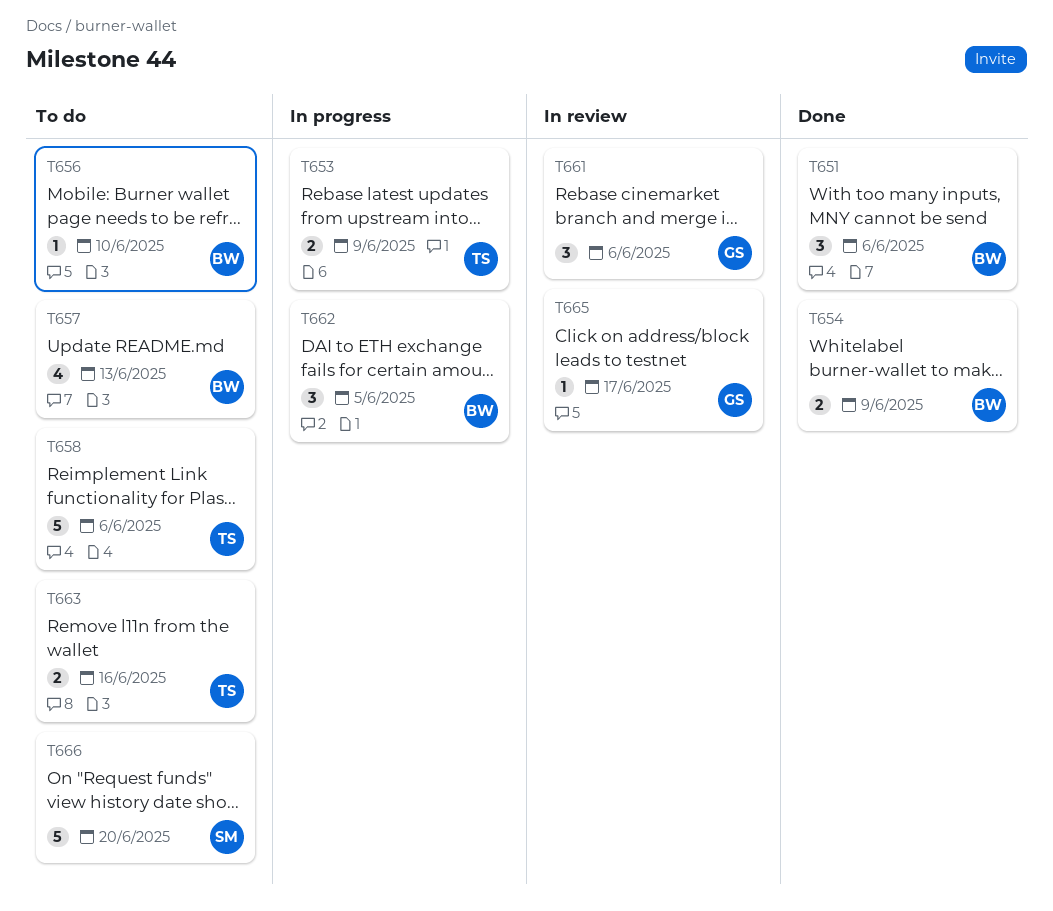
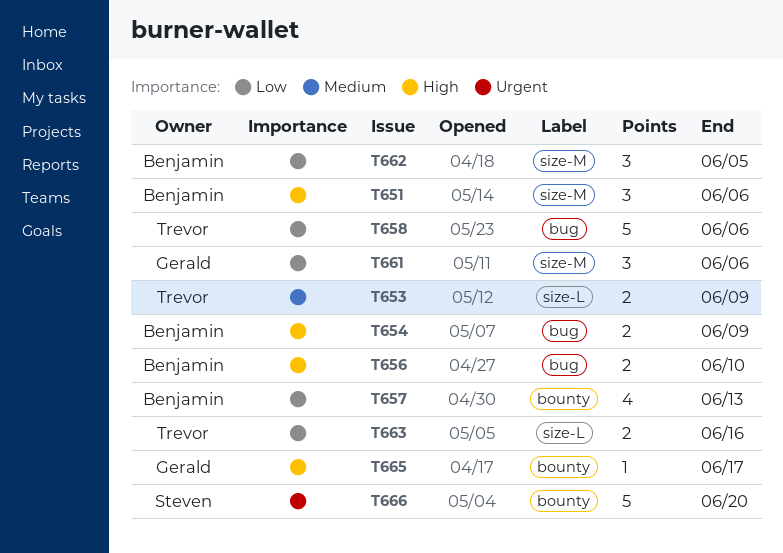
T656, estimate: 1 -> 2

